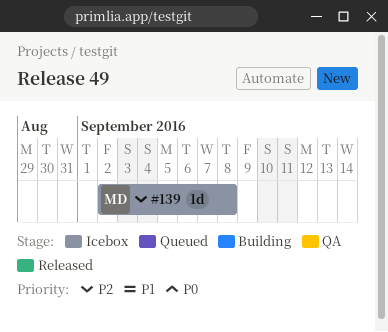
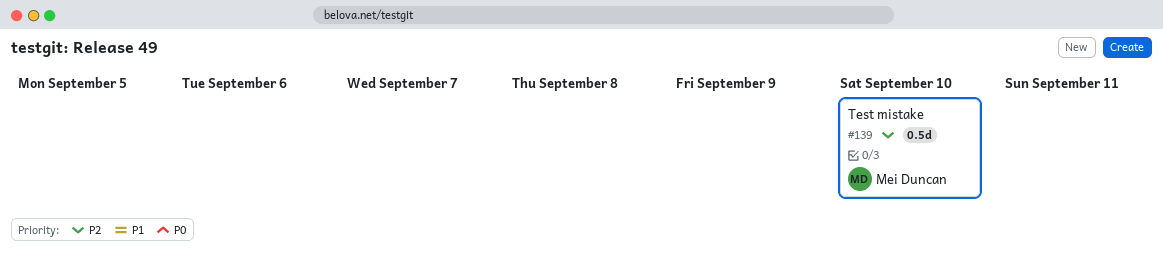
#139, estimate: 1d -> 0.5d
#139, due: Sep 8 -> Sep 10

